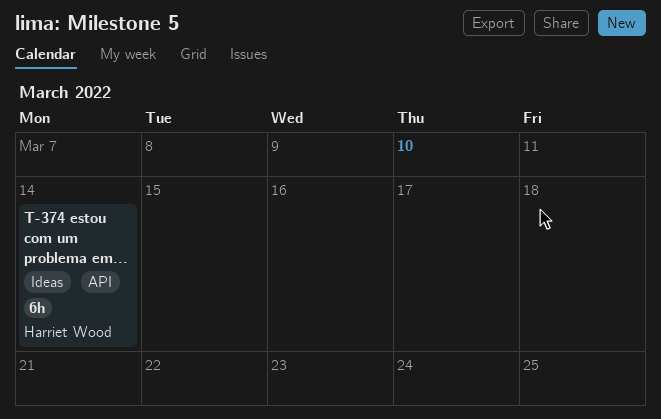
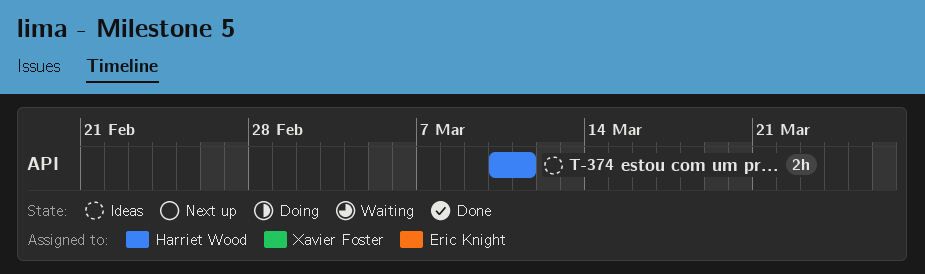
T-374, estimate: 6h -> 2h
T-374, due: Mar 14 -> Mar 11

